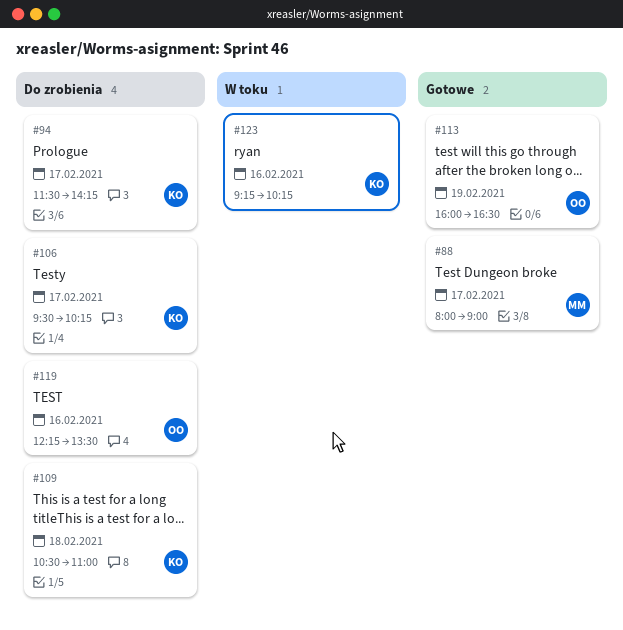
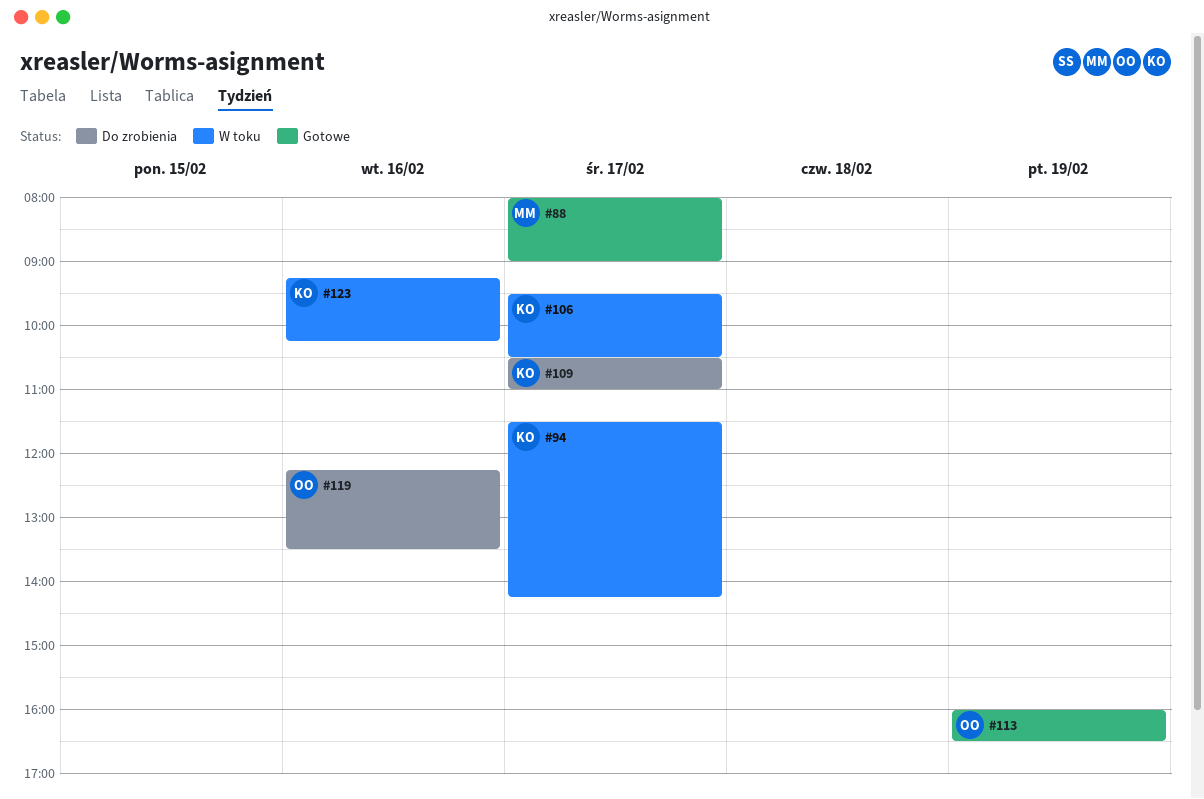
#94, status: Do zrobienia -> W toku
#106, status: Do zrobienia -> W toku
#106, ends: 10:15 -> 10:30
#109, day: Feb 18 -> Feb 17

